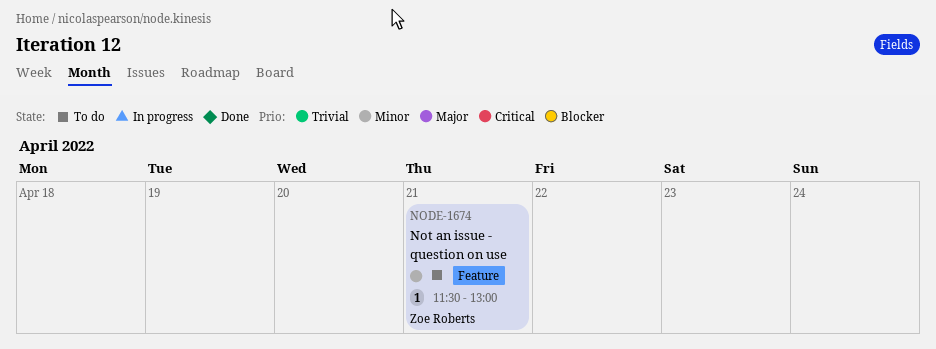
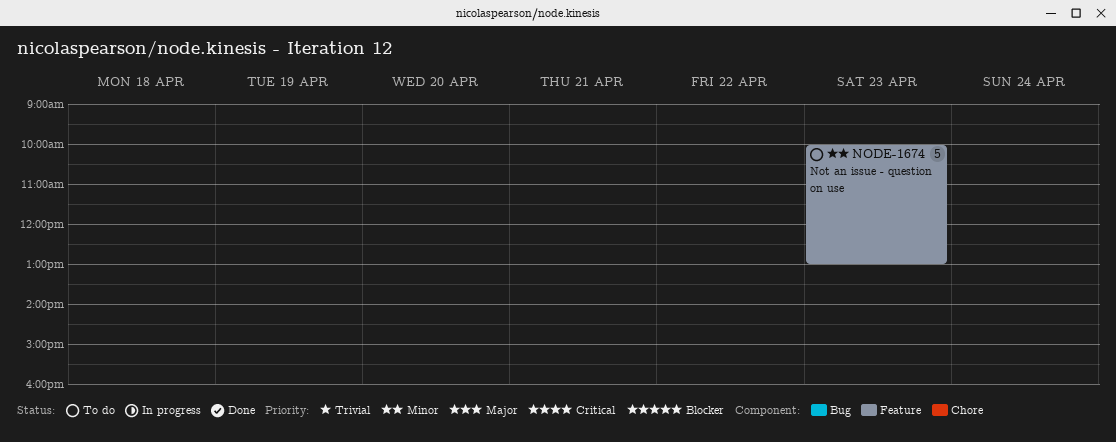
NODE-1674, estimate: 1 -> 5
NODE-1674, day: Apr 21 -> Apr 23
NODE-1674, begins: 11:30 -> 10:00

